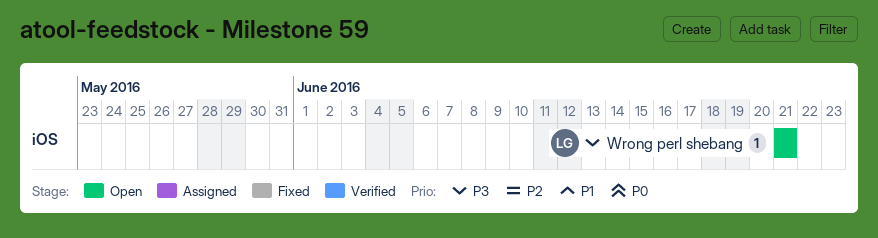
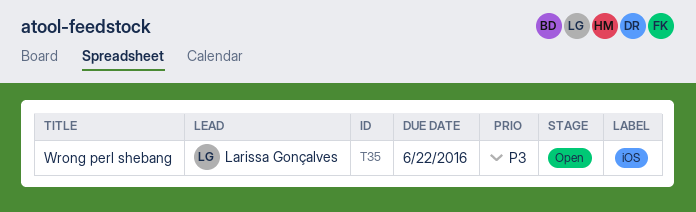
Wrong perl shebang, due: Jun 21 -> Jun 22

